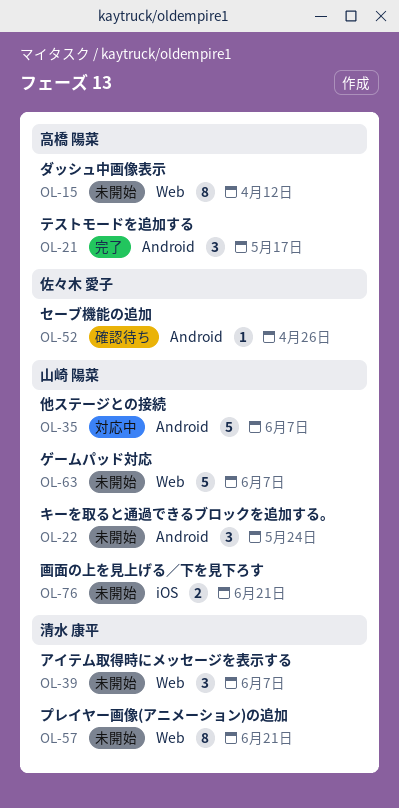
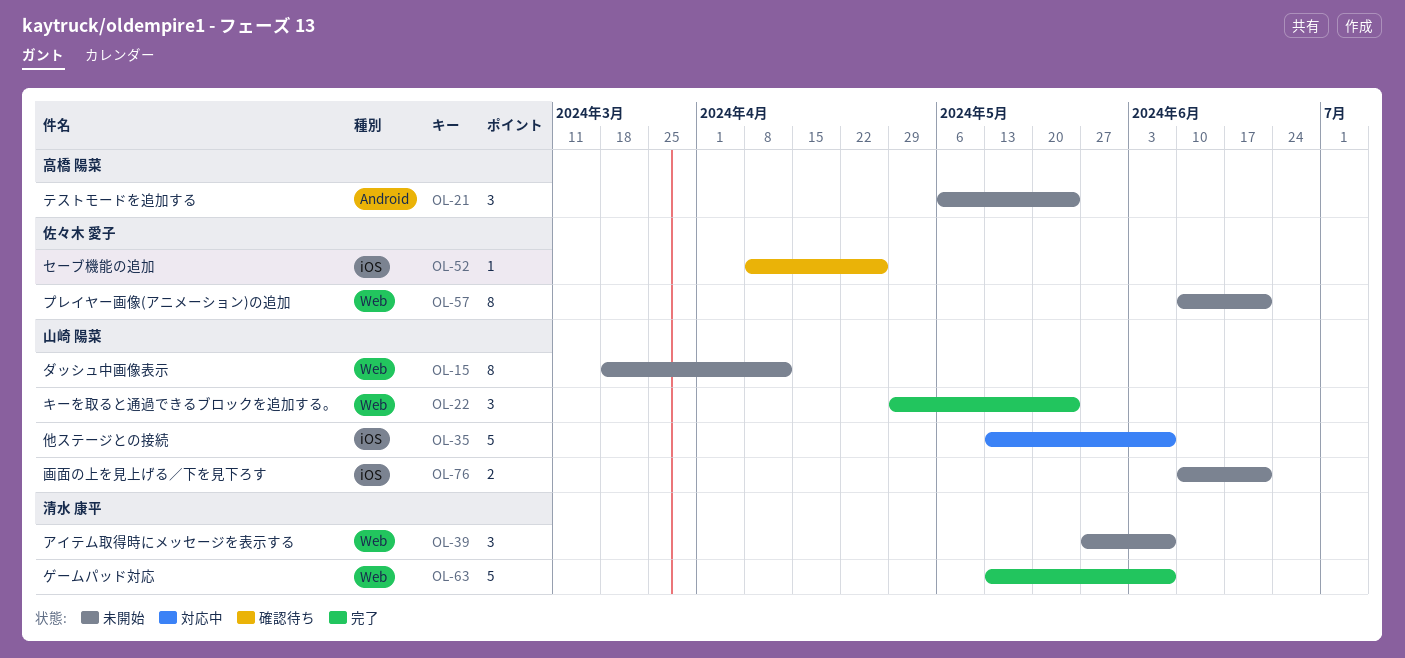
OL-15, owner: 高橋 陽菜 -> 山崎 陽菜
OL-21, status: 完了 -> 未開始
OL-21, due: May 17 -> May 24
OL-22, status: 未開始 -> 完了
OL-22, label: Android -> Web
OL-35, label: Android -> iOS
OL-52, label: Android -> iOS
OL-57, owner: 清水 康平 -> 佐々木 愛子
OL-63, status: 未開始 -> 完了
OL-63, owner: 山崎 陽菜 -> 清水 康平

